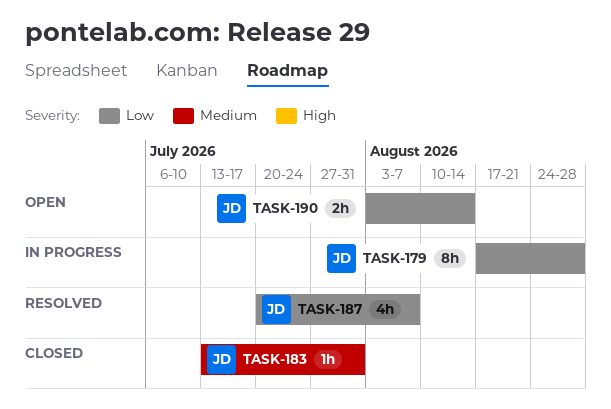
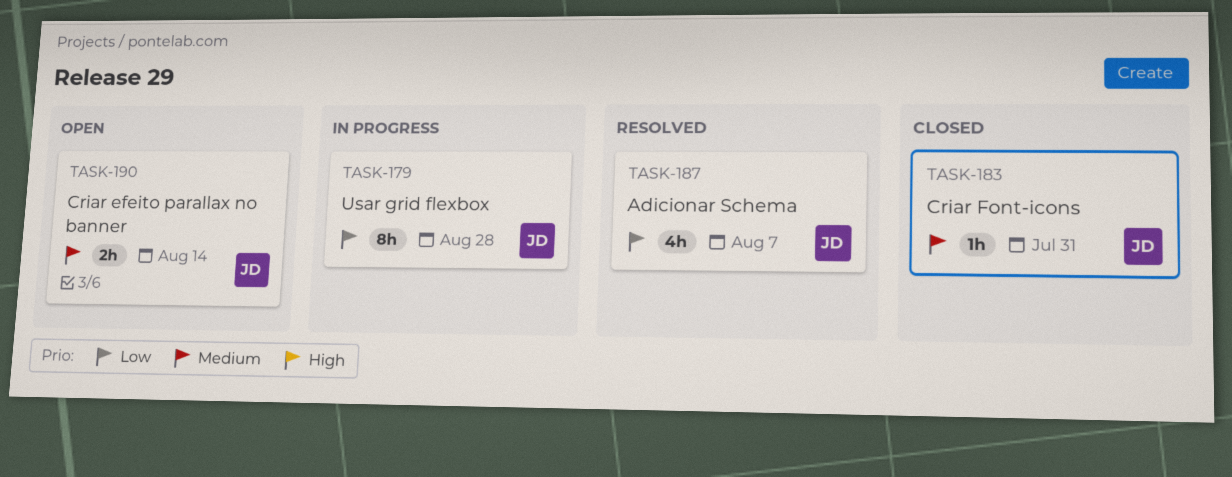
TASK-190, priority: Low -> Medium

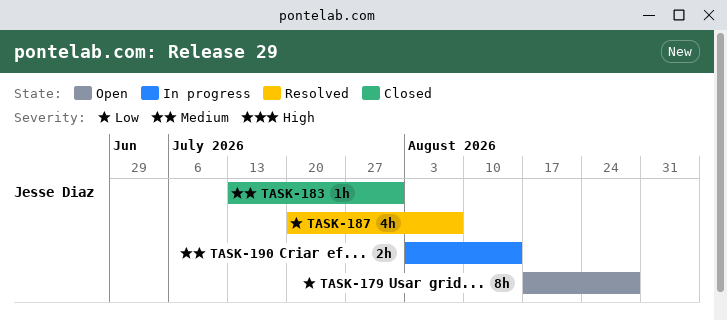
TASK-179, status: In progress -> Open
TASK-190, status: Open -> In progress

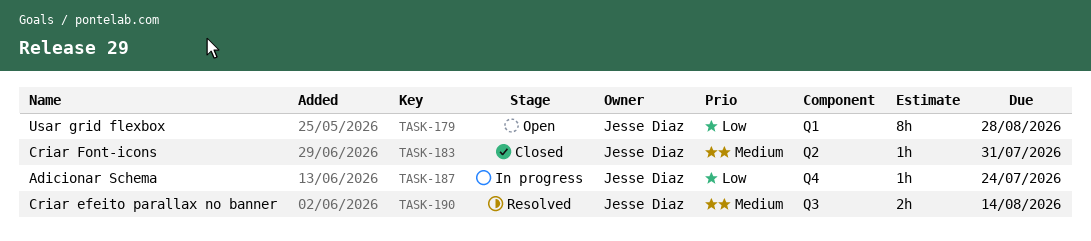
TASK-187, status: Resolved -> In progress
TASK-187, estimate: 4h -> 1h
TASK-187, due: Aug 7 -> Jul 24
TASK-190, status: In progress -> Resolved

